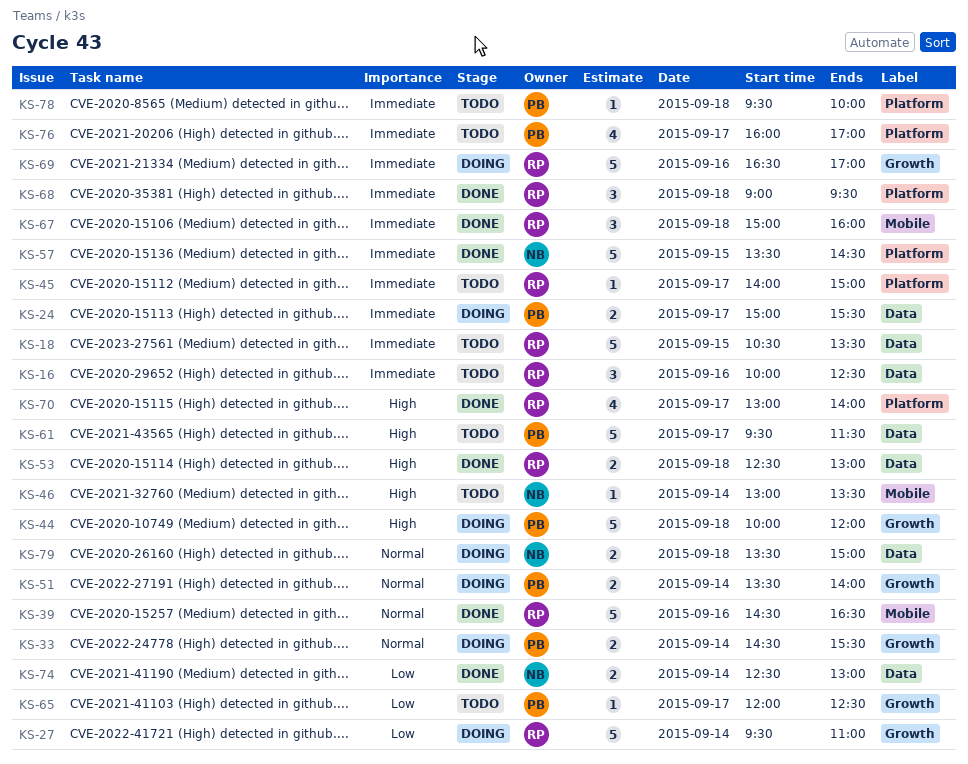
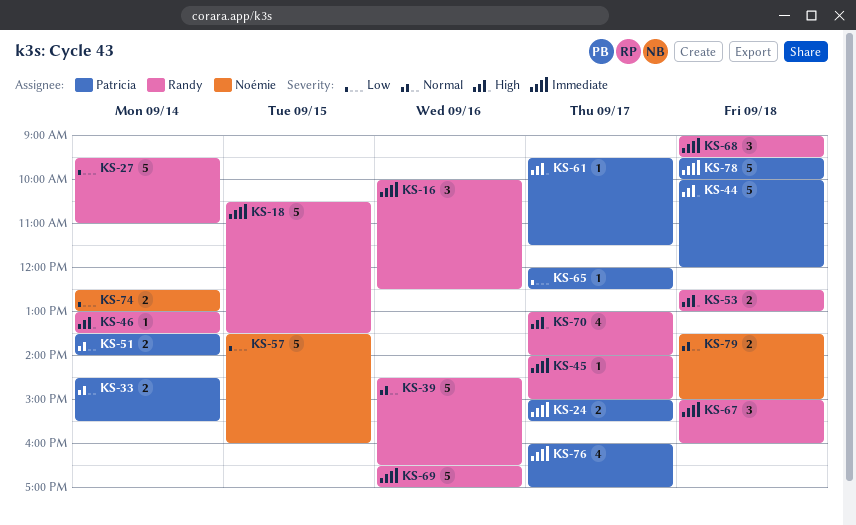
KS-46, owner: Noémie -> Randy
KS-57, priority: Immediate -> Low
KS-57, ends: 14:30 -> 16:00
KS-61, estimate: 5 -> 1
KS-78, estimate: 1 -> 5

